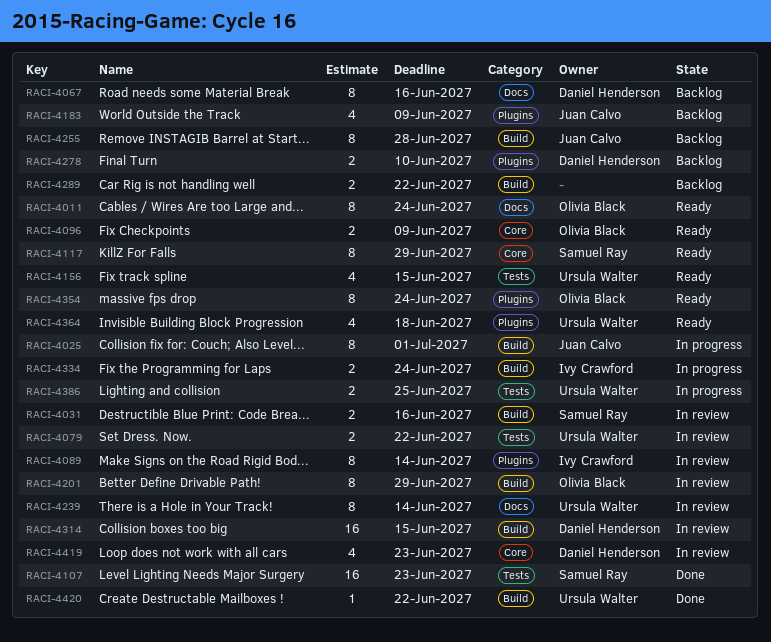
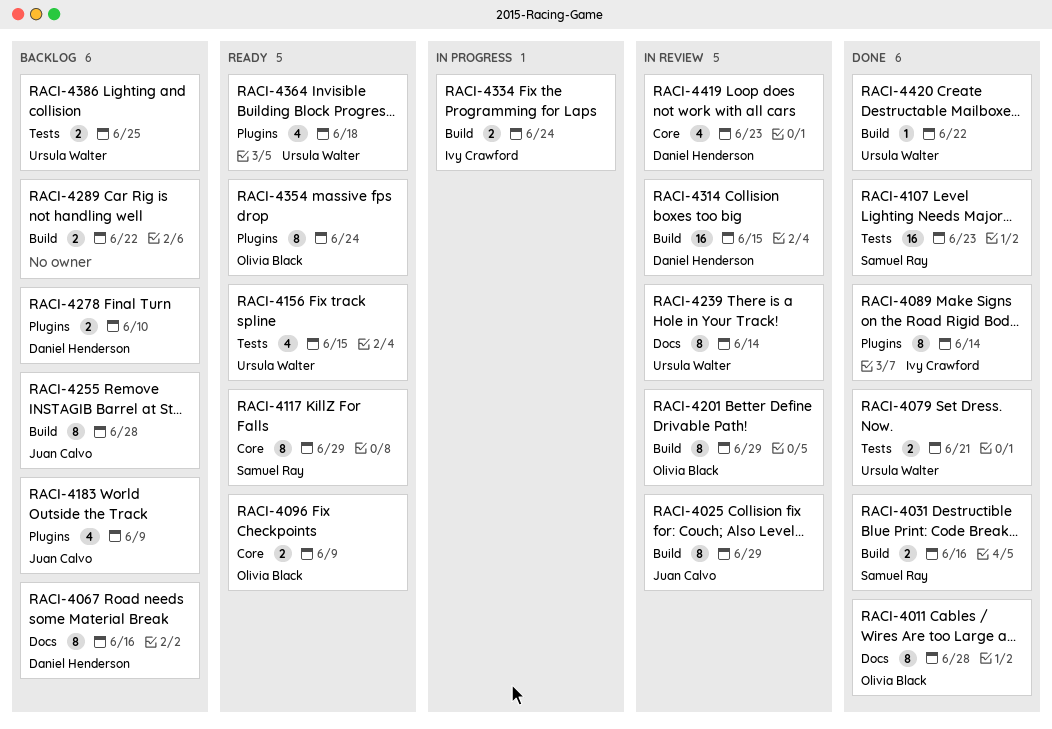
RACI-4011, status: Ready -> Done
RACI-4011, due: Jun 24 -> Jun 28
RACI-4025, status: In progress -> In review
RACI-4025, due: Jul 1 -> Jun 29
RACI-4031, status: In review -> Done
RACI-4079, status: In review -> Done
RACI-4079, due: Jun 22 -> Jun 21
RACI-4089, status: In review -> Done
RACI-4386, status: In progress -> Backlog

